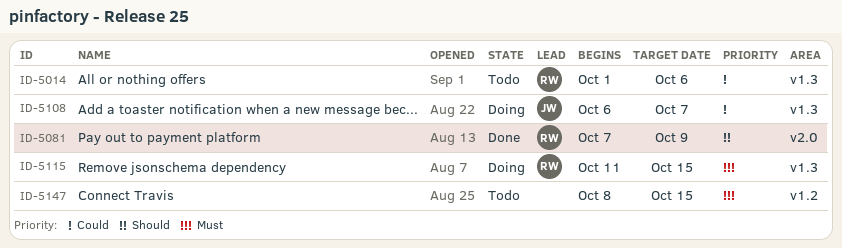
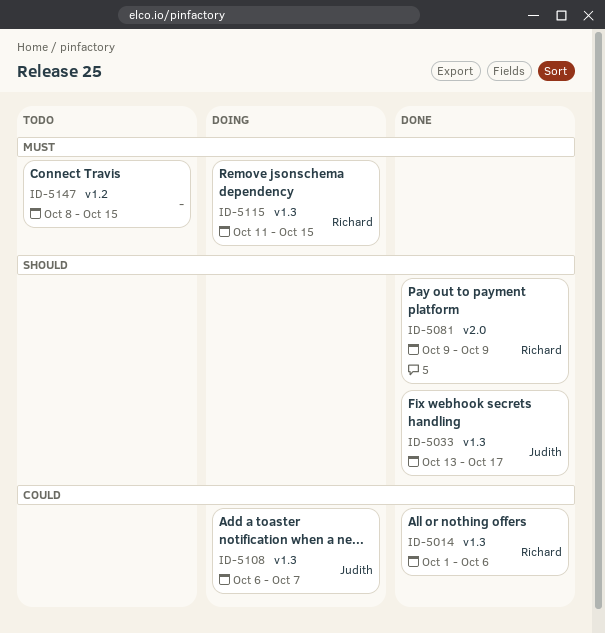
ID-5014, status: Todo -> Done
ID-5033: none -> present
ID-5081, start: Oct 7 -> Oct 9

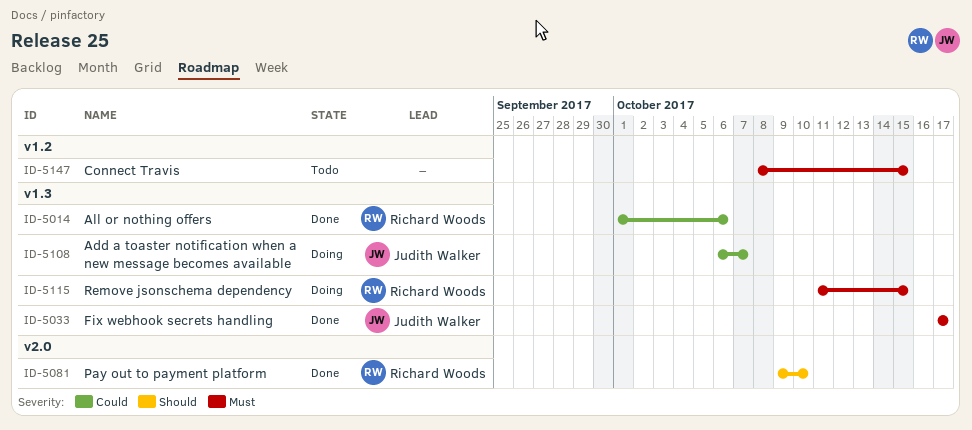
ID-5033, priority: Should -> Must
ID-5033, start: Oct 13 -> Oct 17
ID-5081, due: Oct 9 -> Oct 10

